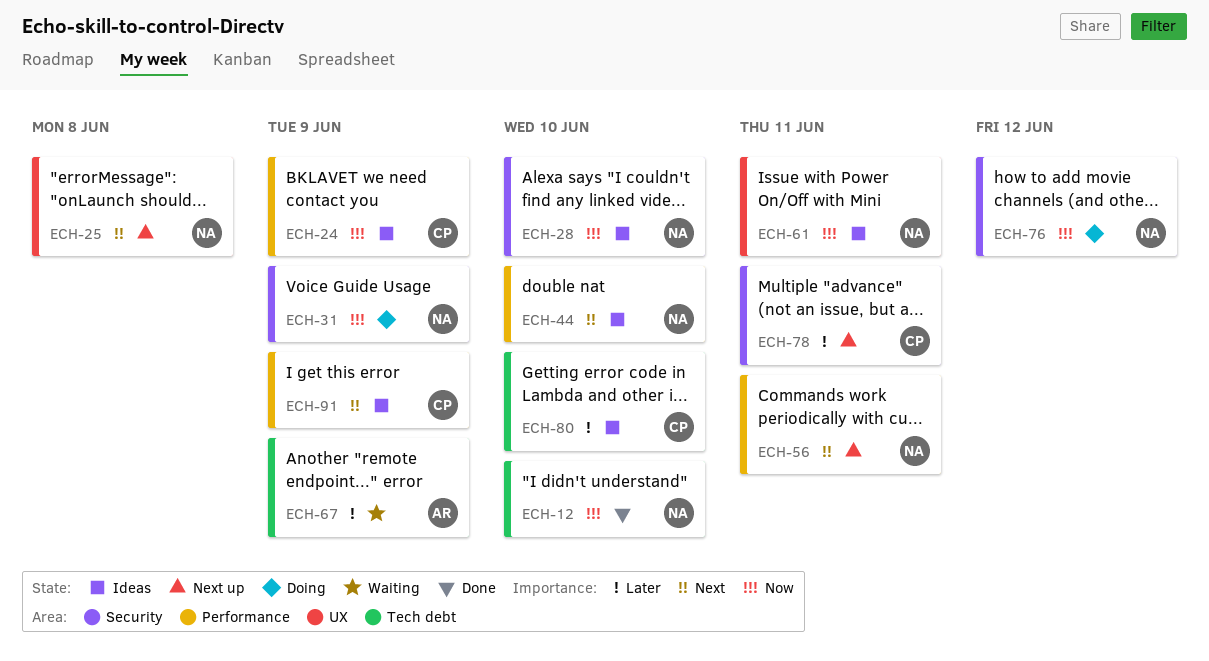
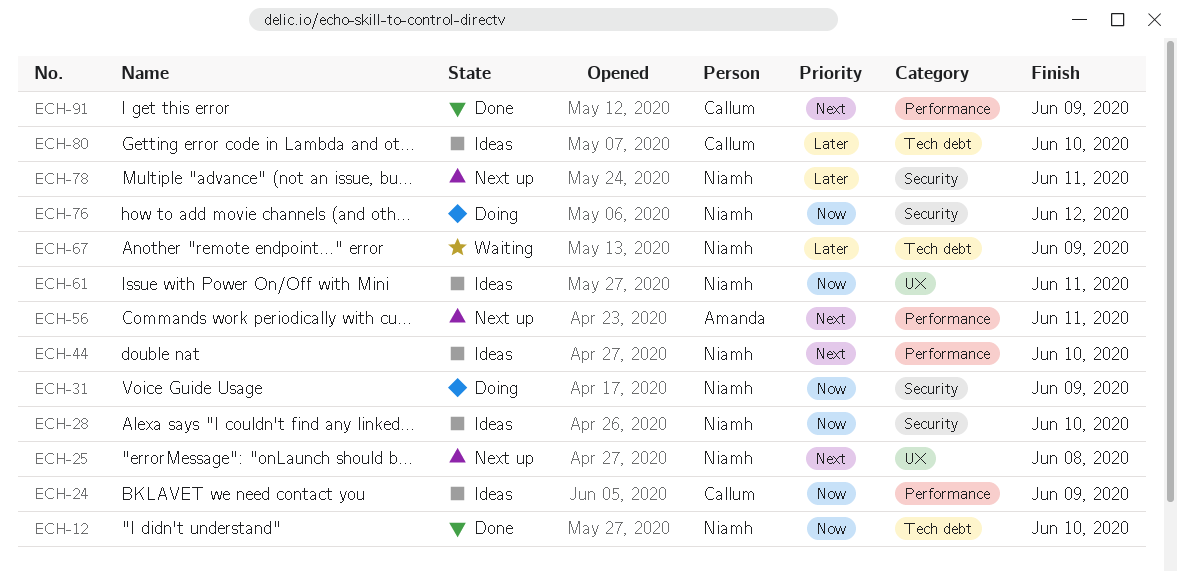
ECH-56, owner: Niamh -> Amanda
ECH-67, owner: Amanda -> Niamh
ECH-78, owner: Callum -> Niamh
ECH-91, status: Ideas -> Done

